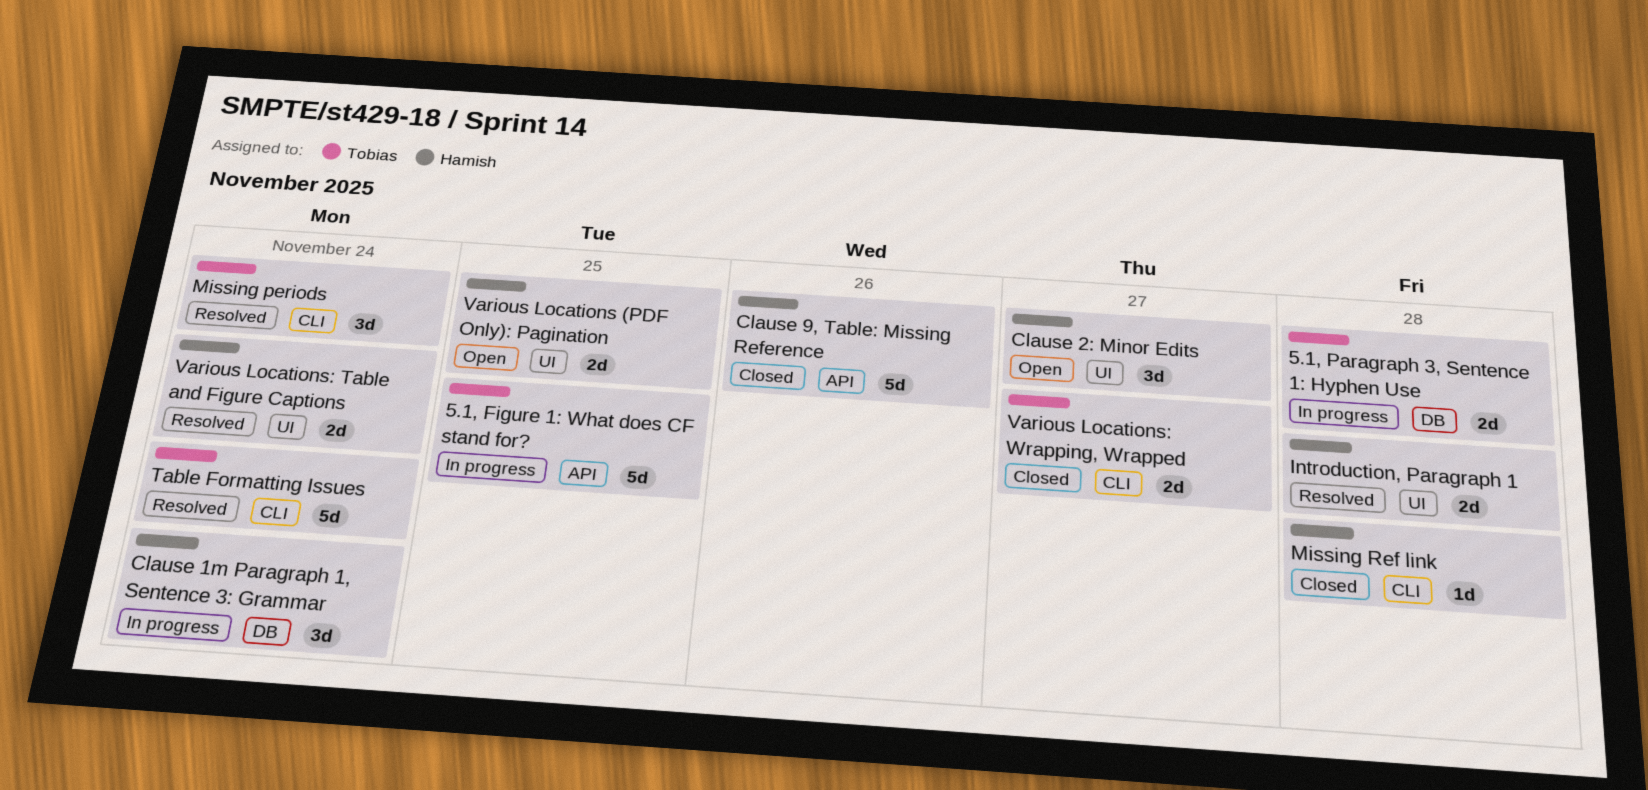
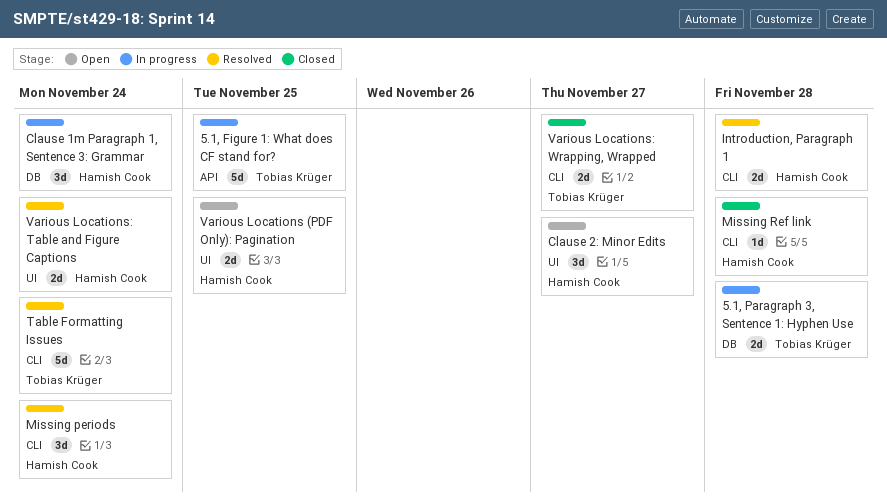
Clause 9, Table: Missing Reference: present -> none
Introduction, Paragraph 1, label: UI -> CLI
Missing periods, owner: Tobias Krüger -> Hamish Cook

